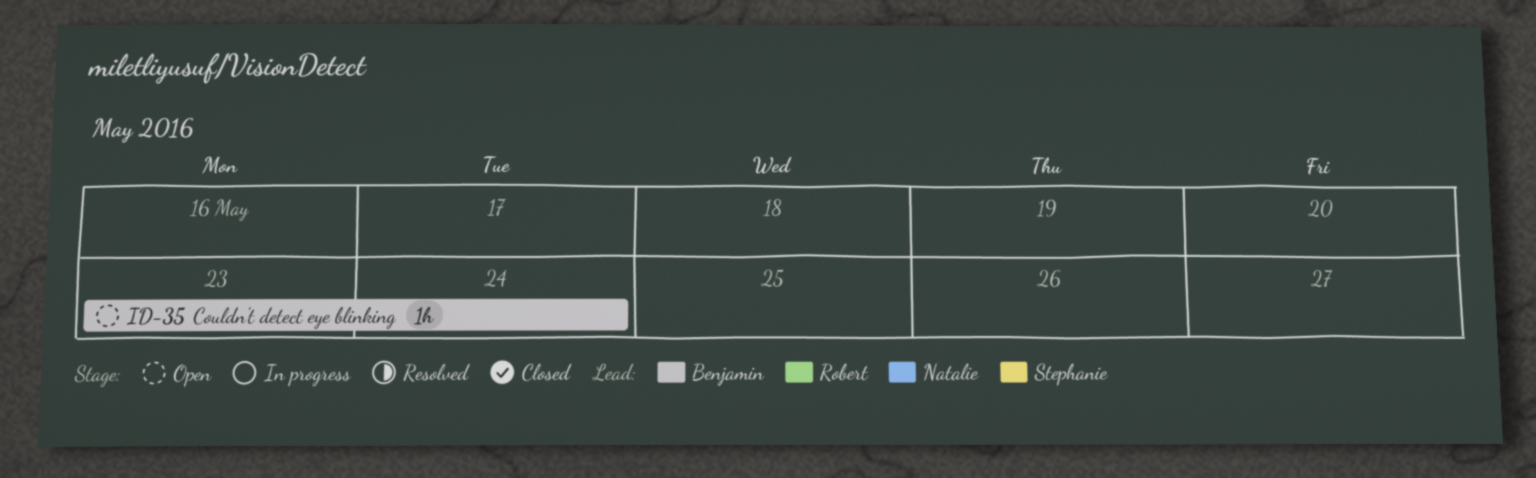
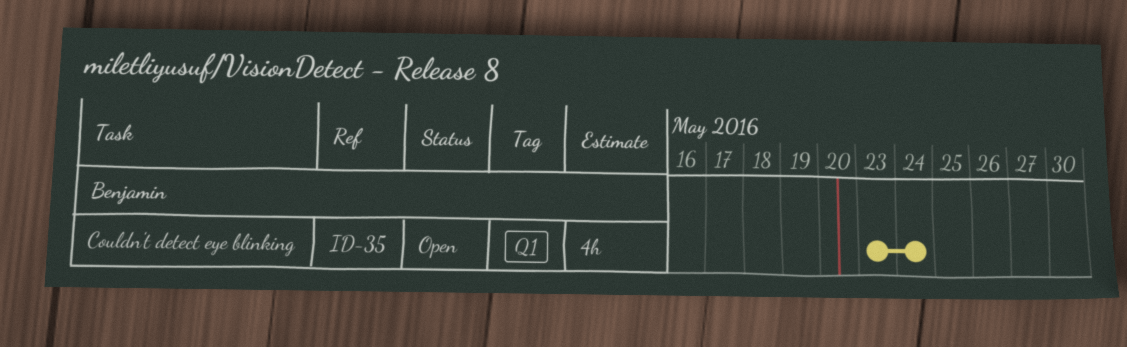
ID-35, estimate: 1h -> 4h

